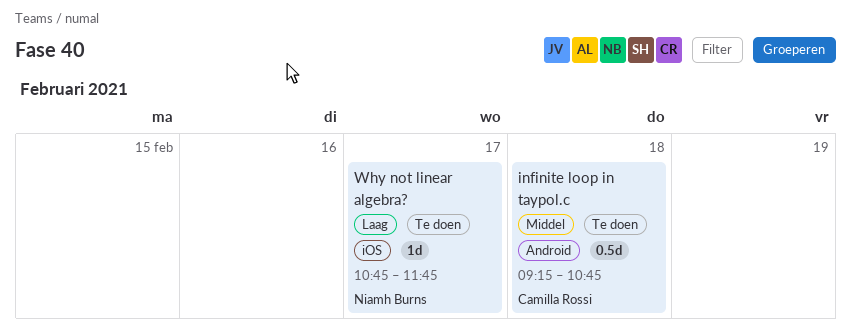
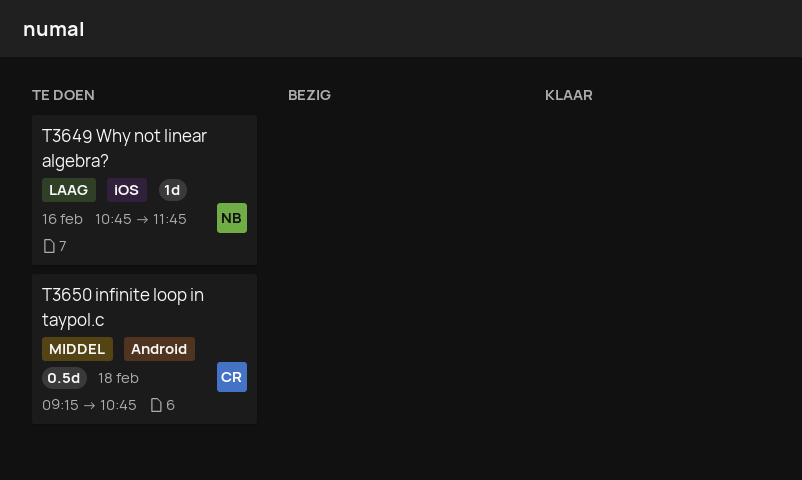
Why not linear algebra?, day: Feb 17 -> Feb 16

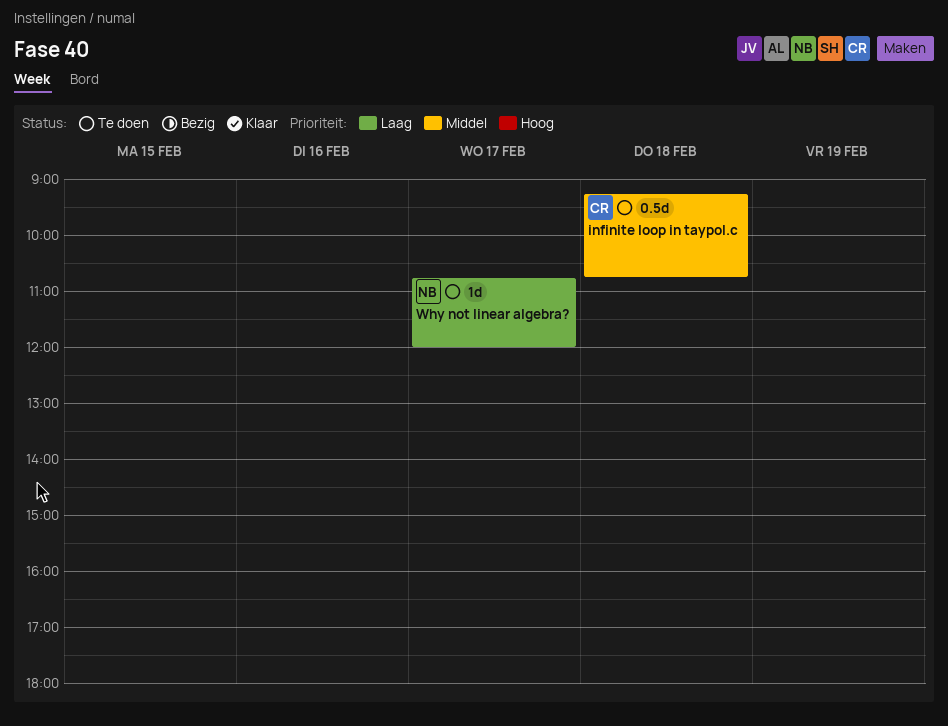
Why not linear algebra?, day: Feb 16 -> Feb 17
Why not linear algebra?, ends: 11:45 -> 12:00

